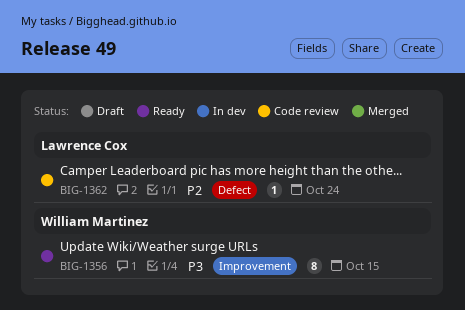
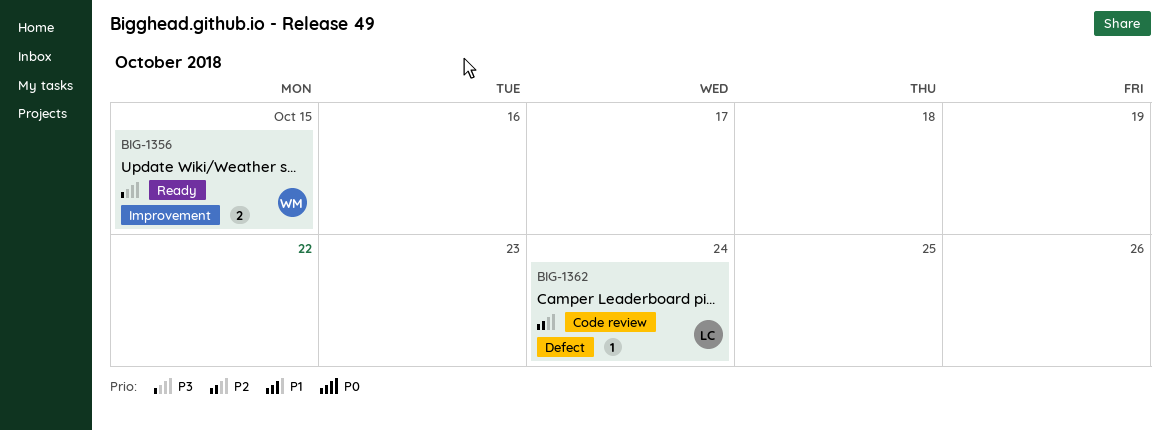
BIG-1356, estimate: 8 -> 2

